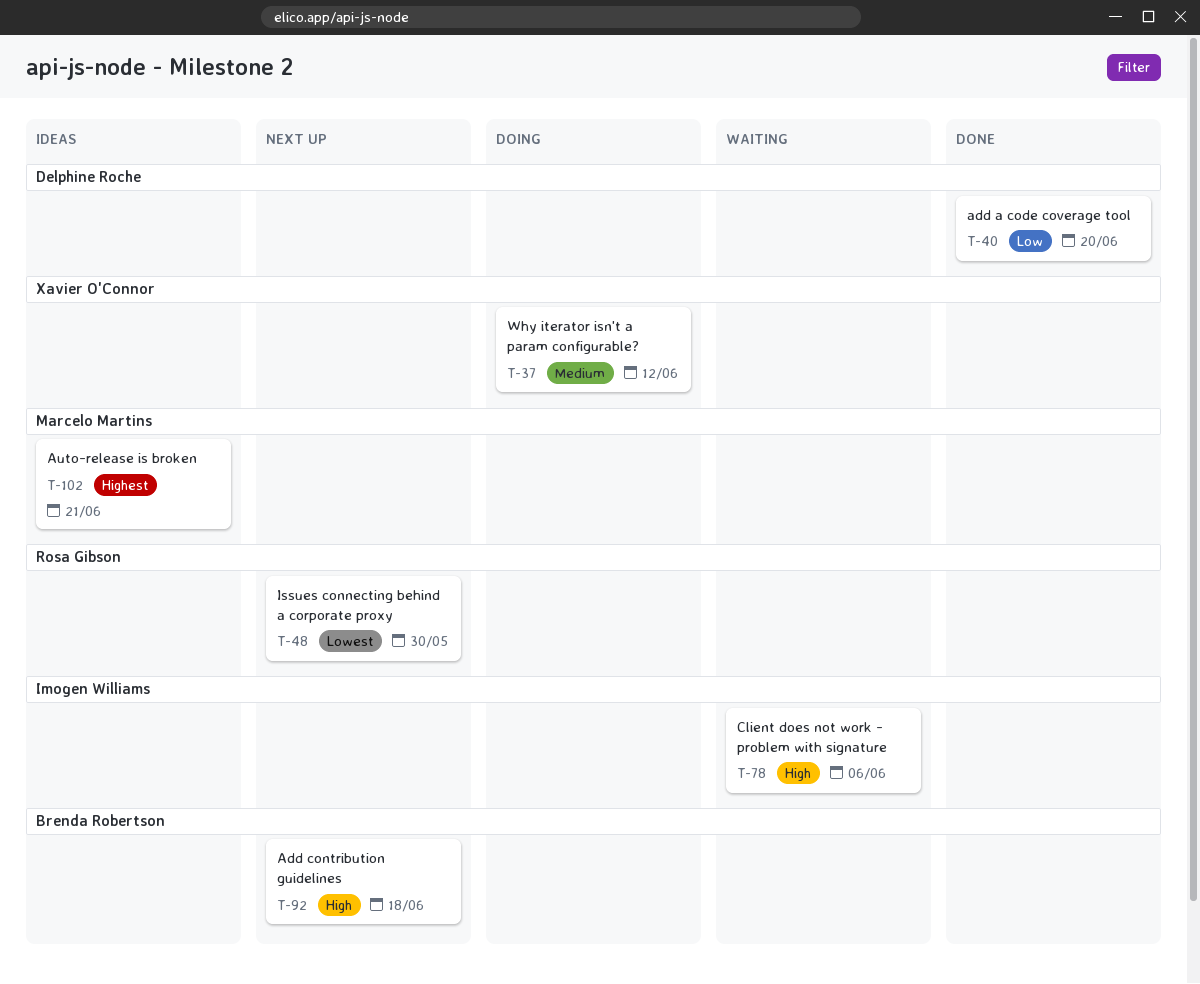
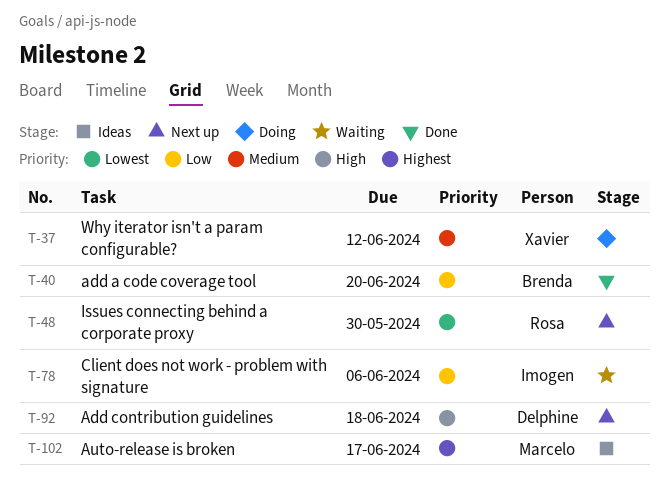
T-40, owner: Delphine Roche -> Brenda Robertson
T-78, priority: High -> Low
T-92, owner: Brenda Robertson -> Delphine Roche
T-102, due: Jun 21 -> Jun 17

